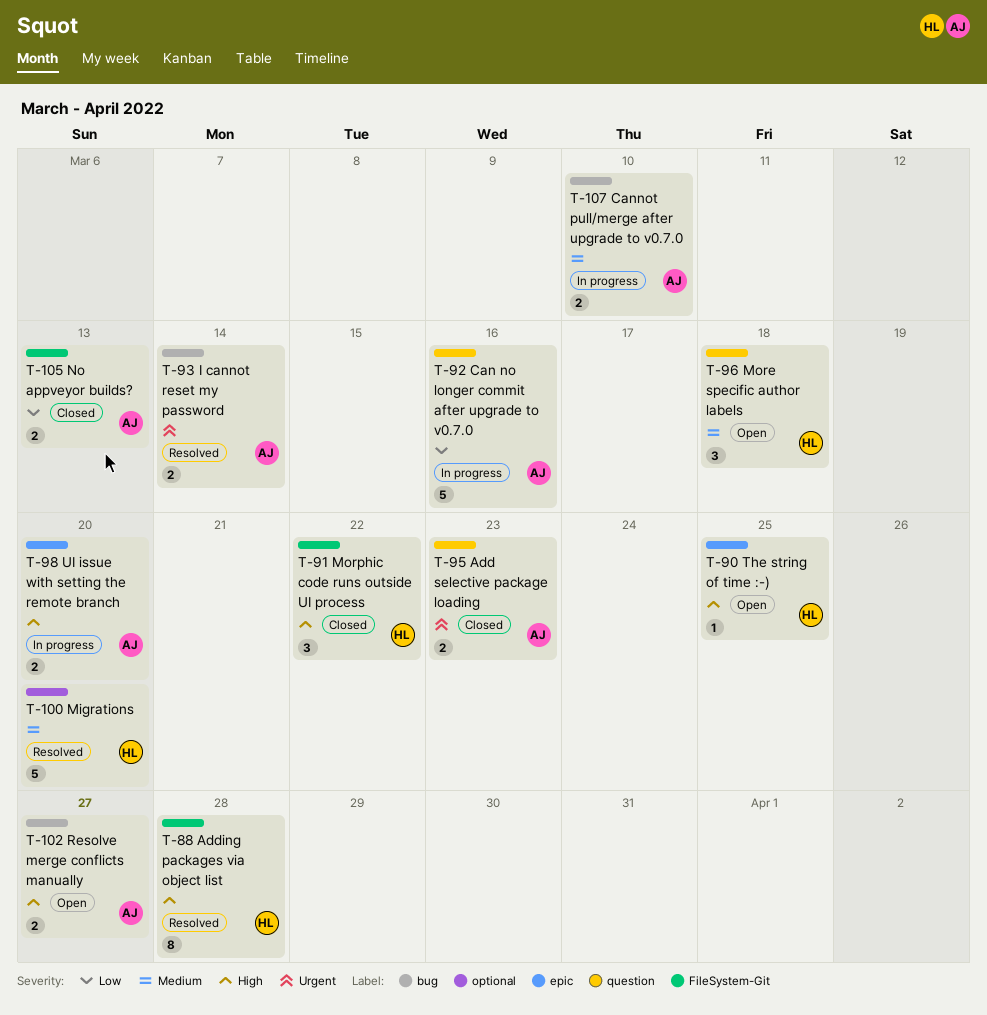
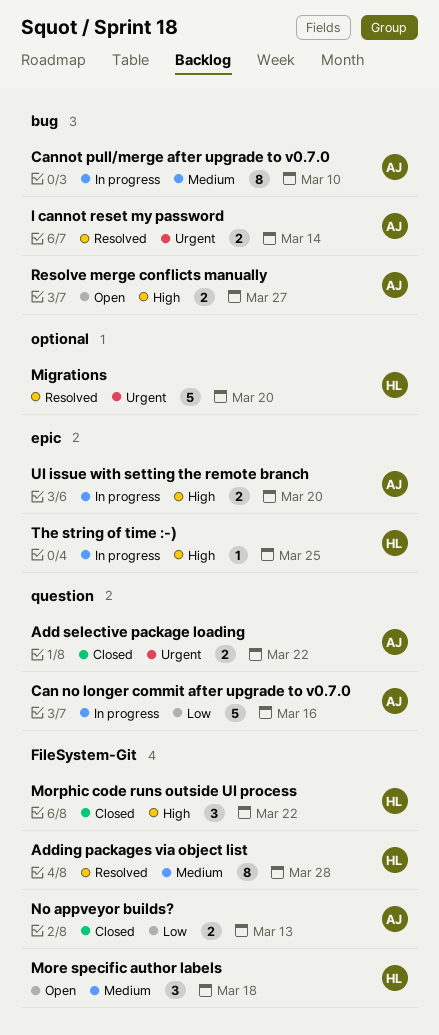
Add selective package loading, due: Mar 23 -> Mar 22
Adding packages via object list, priority: High -> Medium
Cannot pull/merge after upgrade to v0.7.0, estimate: 2 -> 8
Migrations, priority: Medium -> Urgent
More specific author labels, label: question -> FileSystem-Git
The string of time :-), status: Open -> In progress

